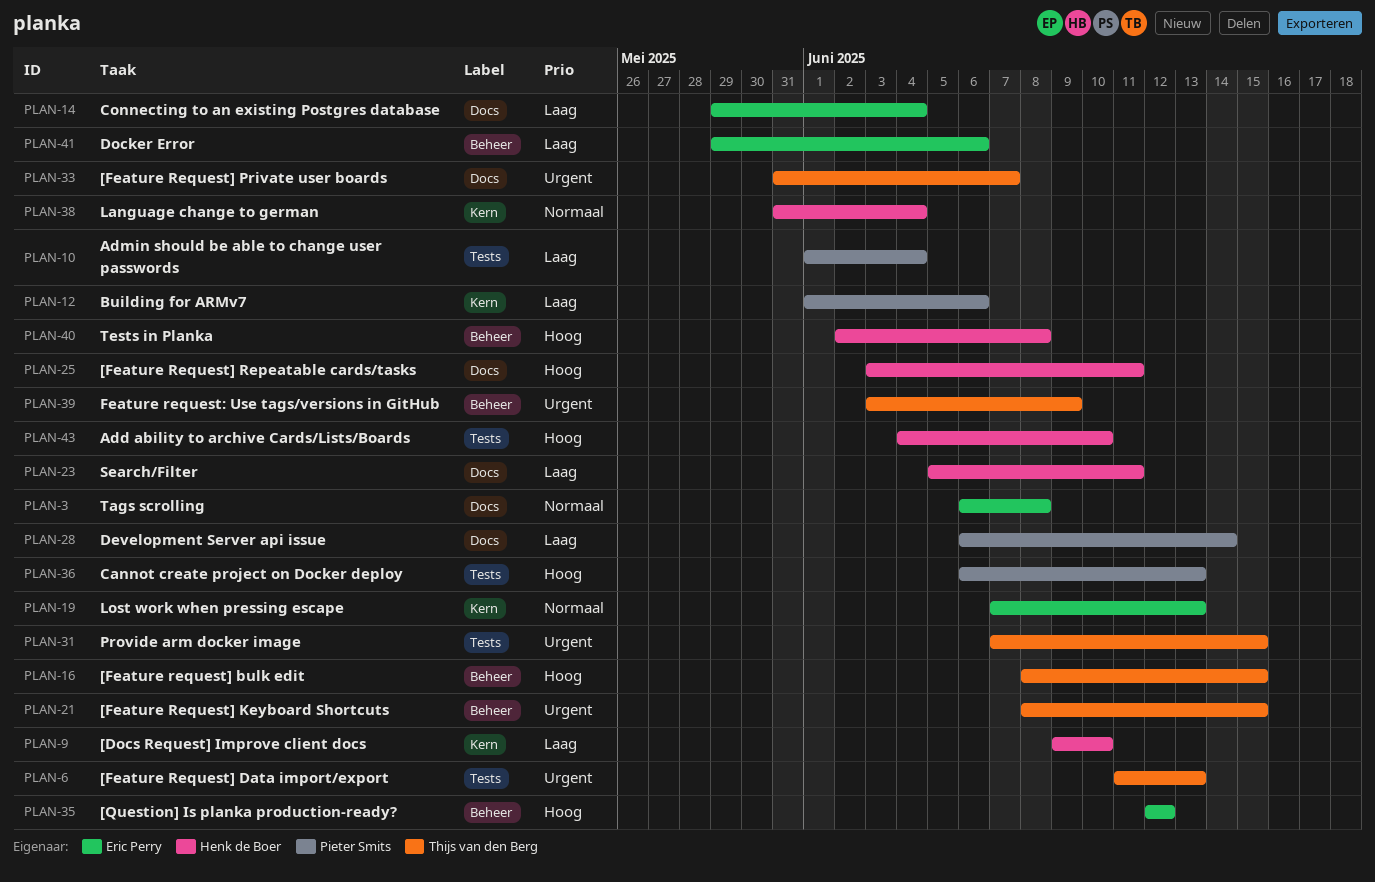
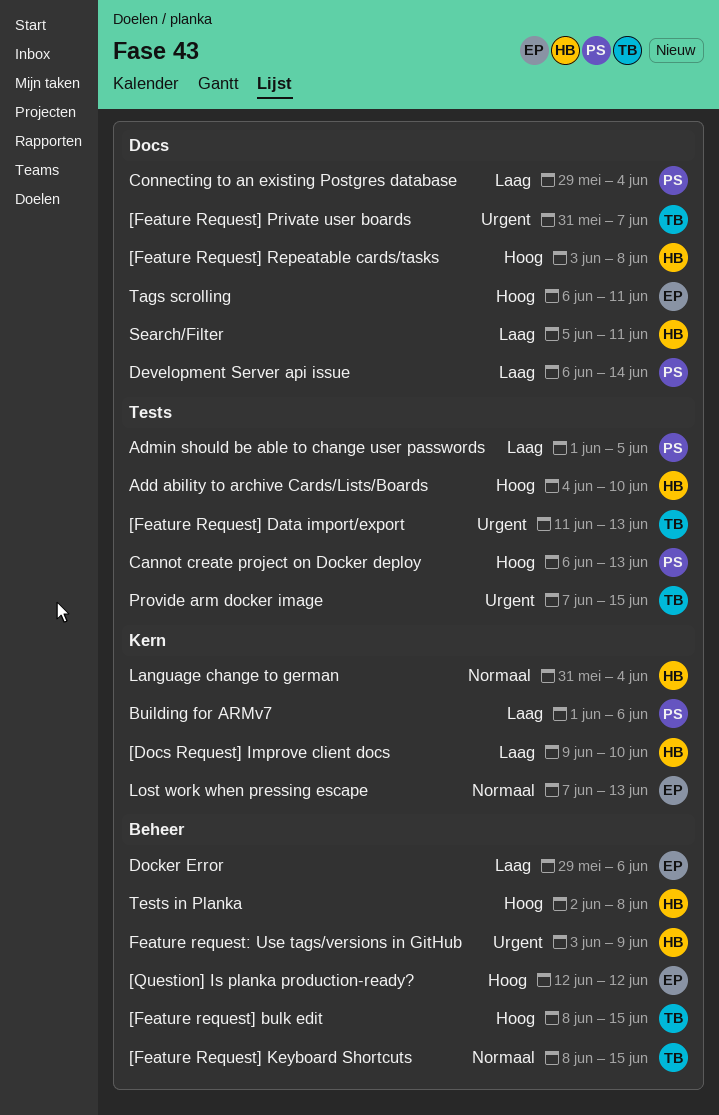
[Feature Request] Keyboard Shortcuts, priority: Urgent -> Normaal
[Feature Request] Repeatable cards/tasks, due: Jun 11 -> Jun 8
Admin should be able to change user passwords, due: Jun 4 -> Jun 5
Connecting to an existing Postgres database, owner: Eric Perry -> Pieter Smits
Feature request: Use tags/versions in GitHub, owner: Thijs van den Berg -> Henk de Boer
Tags scrolling, priority: Normaal -> Hoog
Tags scrolling, due: Jun 8 -> Jun 11

